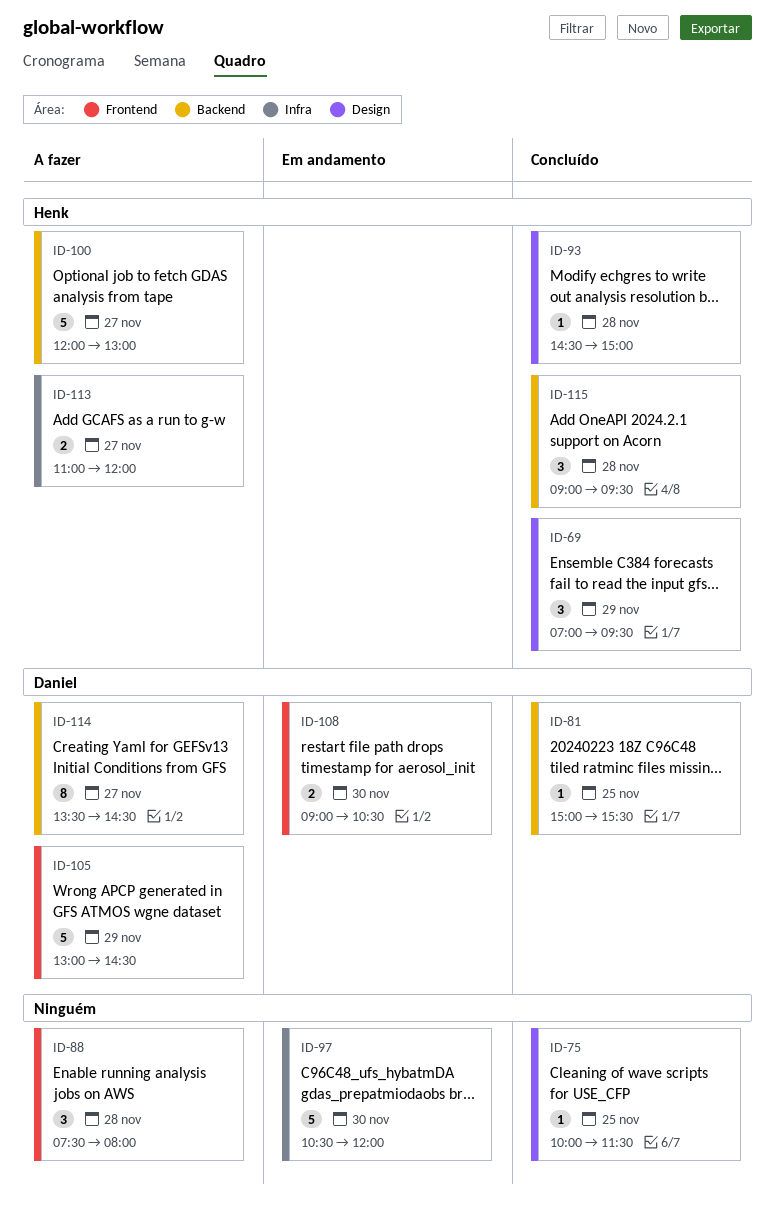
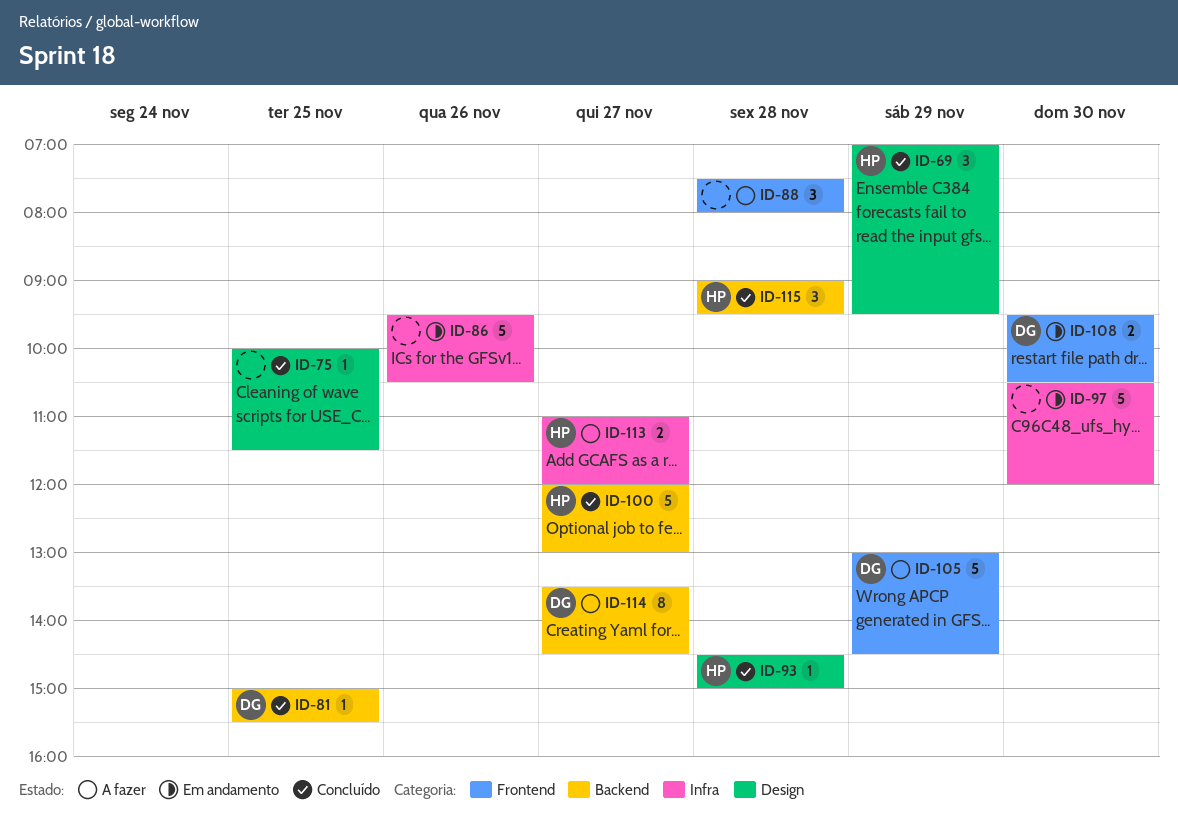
ID-86: none -> present
ID-100, status: A fazer -> Concluído
ID-108, begins: 09:00 -> 09:30

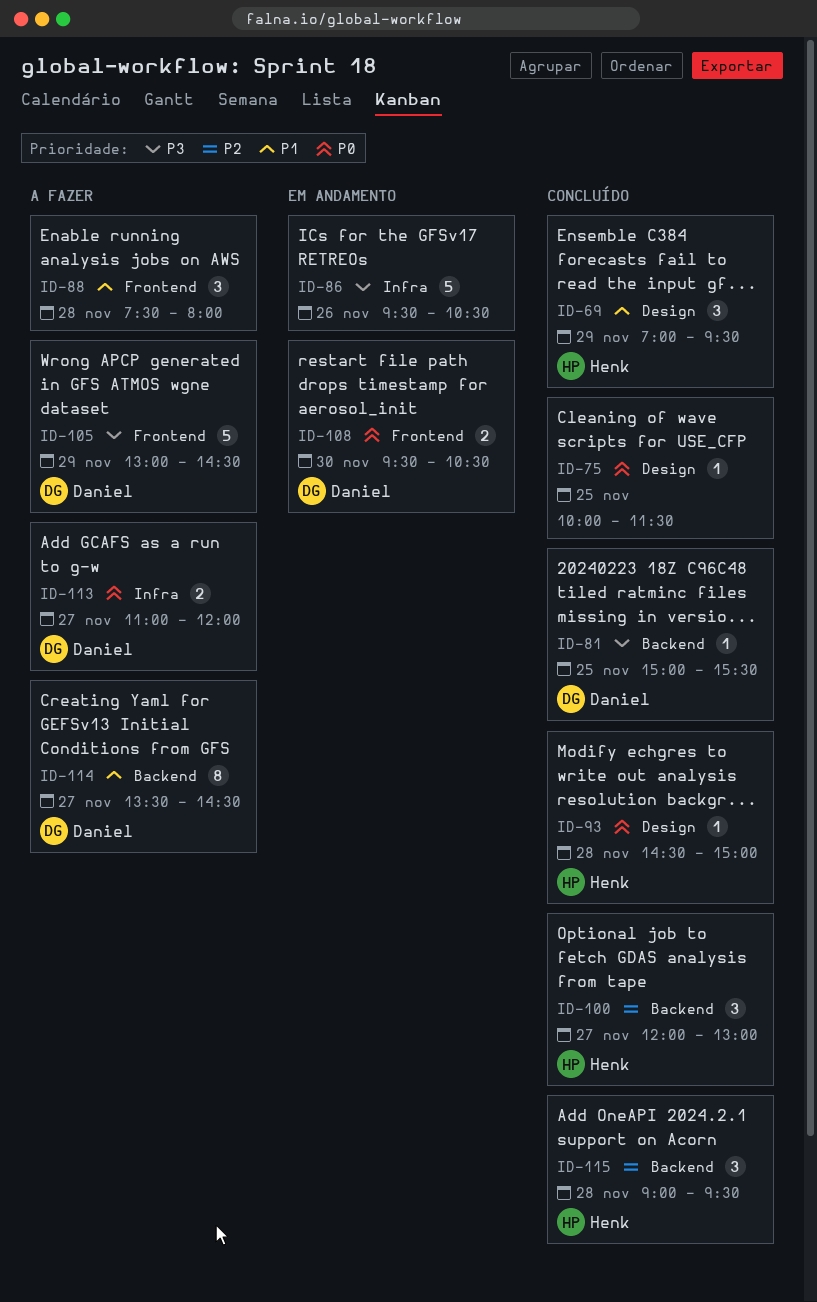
ID-97: present -> none
ID-100, estimate: 5 -> 3
ID-113, owner: Henk -> Daniel

